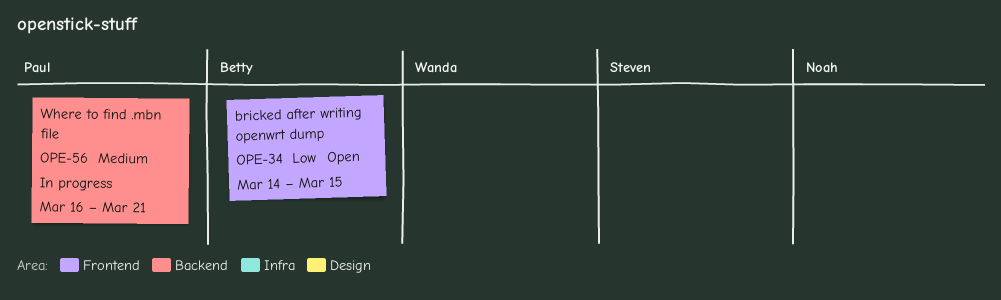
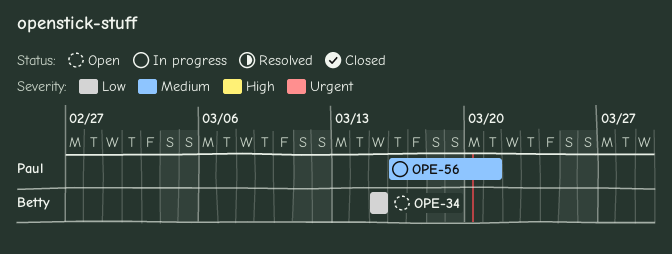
OPE-34, start: Mar 14 -> Mar 15

